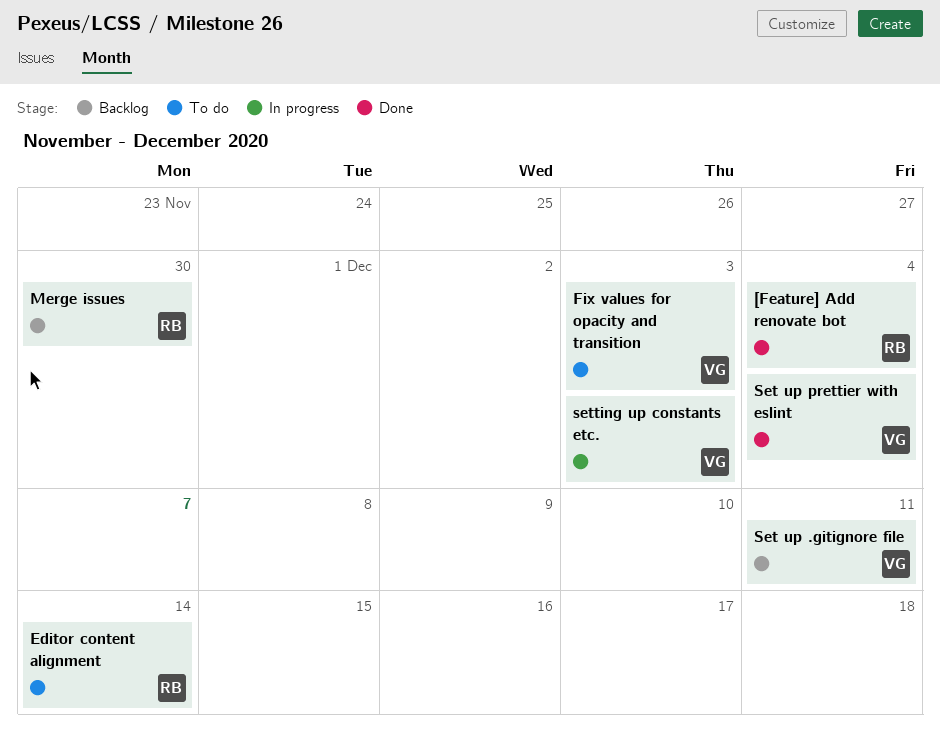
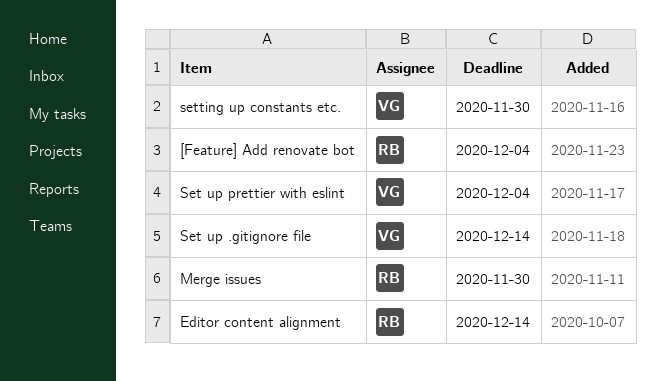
Fix values for opacity and transition: present -> none
Set up .gitignore file, due: Dec 11 -> Dec 14
setting up constants etc., due: Dec 3 -> Nov 30

